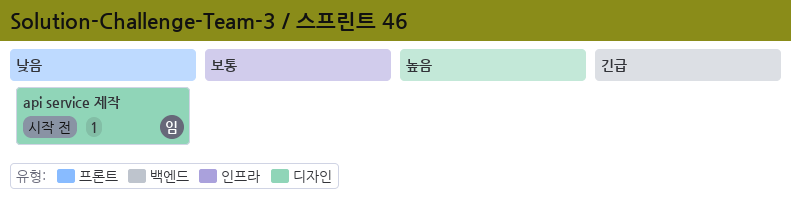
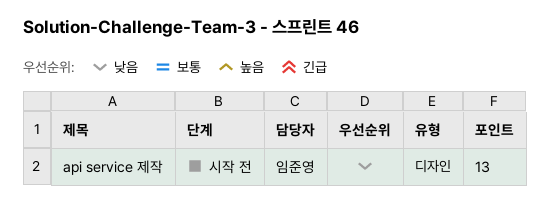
api service 제작, estimate: 1 -> 13

